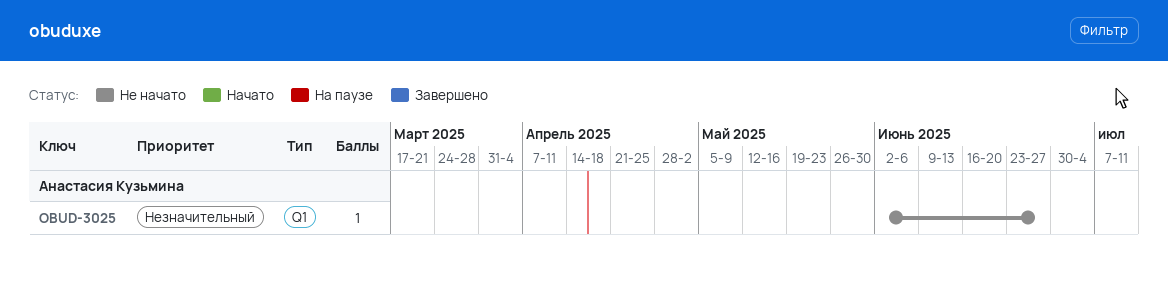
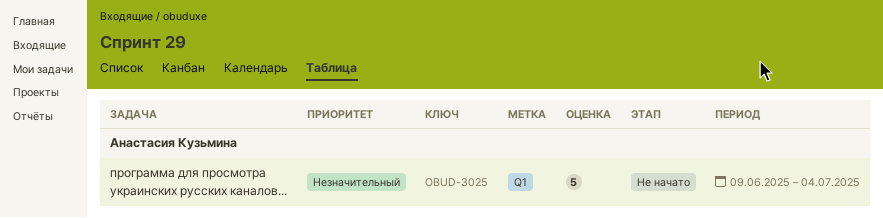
OBUD-3025, estimate: 1 -> 5
OBUD-3025, start: Jun 2 -> Jun 9
OBUD-3025, due: Jun 27 -> Jul 4

